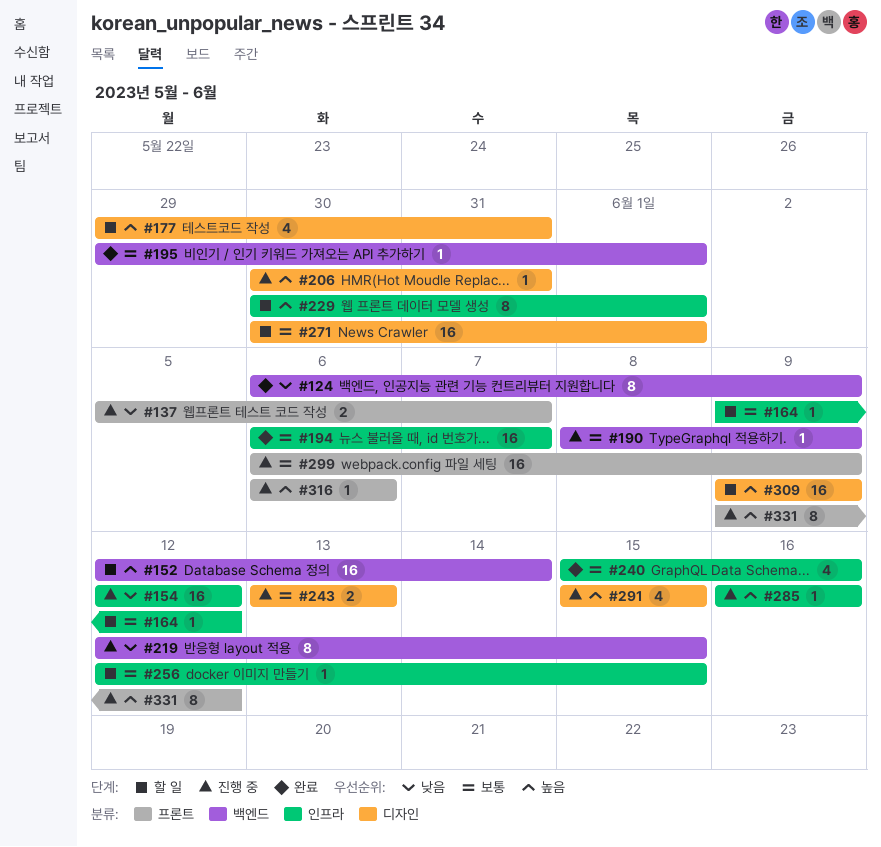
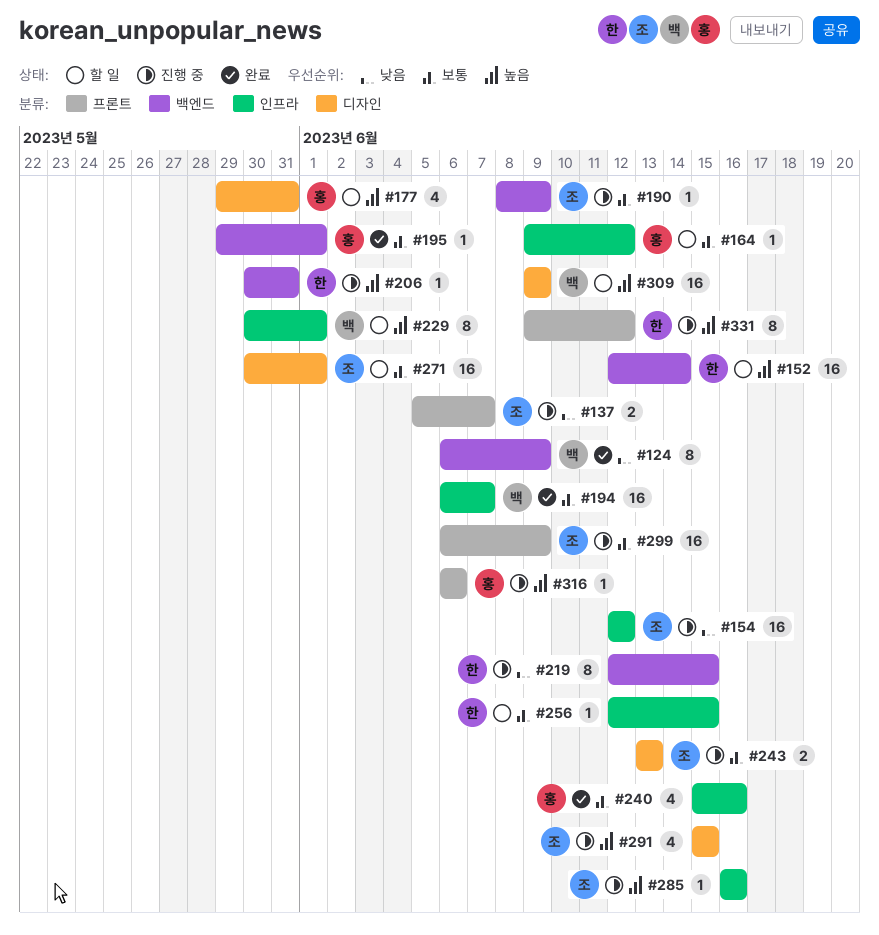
#206, label: 디자인 -> 백엔드

